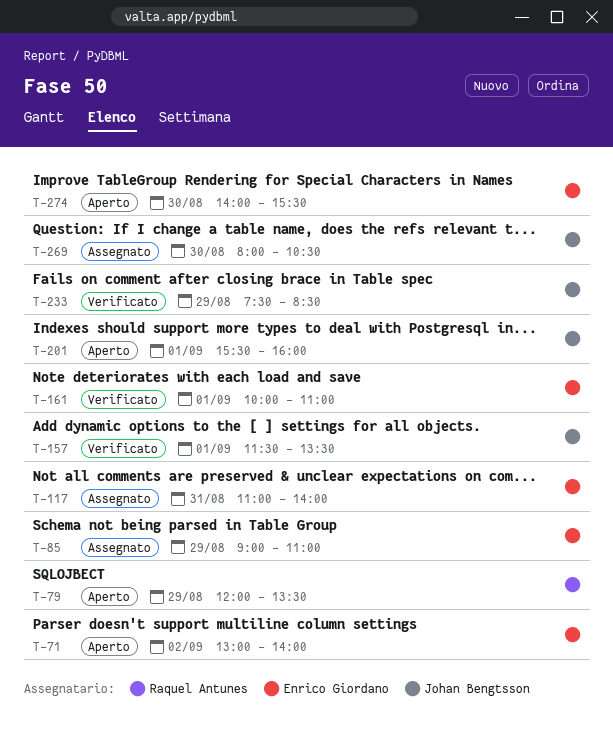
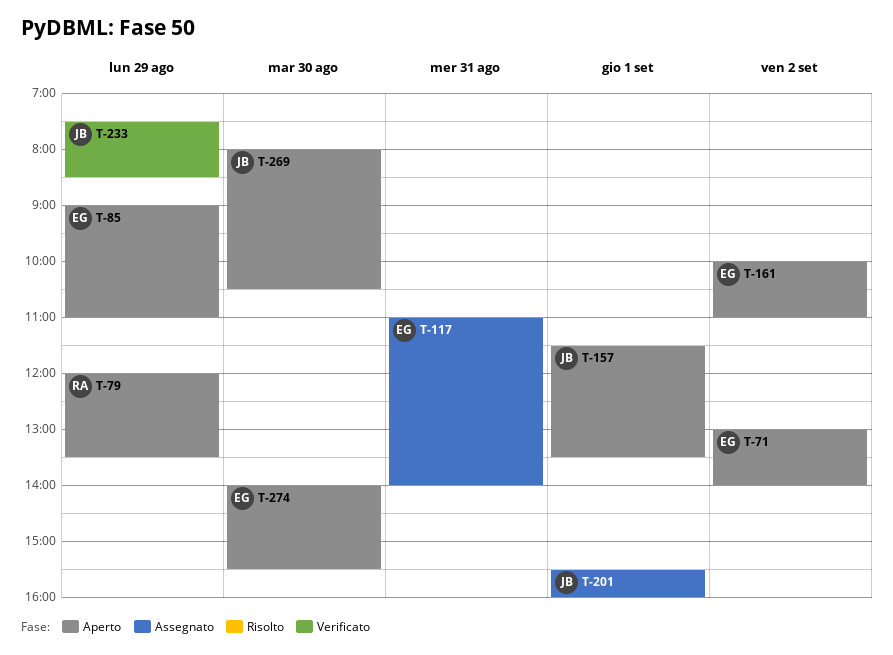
T-85, status: Assegnato -> Aperto
T-157, status: Verificato -> Aperto
T-161, status: Verificato -> Aperto
T-161, day: Sep 1 -> Sep 2
T-201, status: Aperto -> Assegnato
T-269, status: Assegnato -> Aperto

